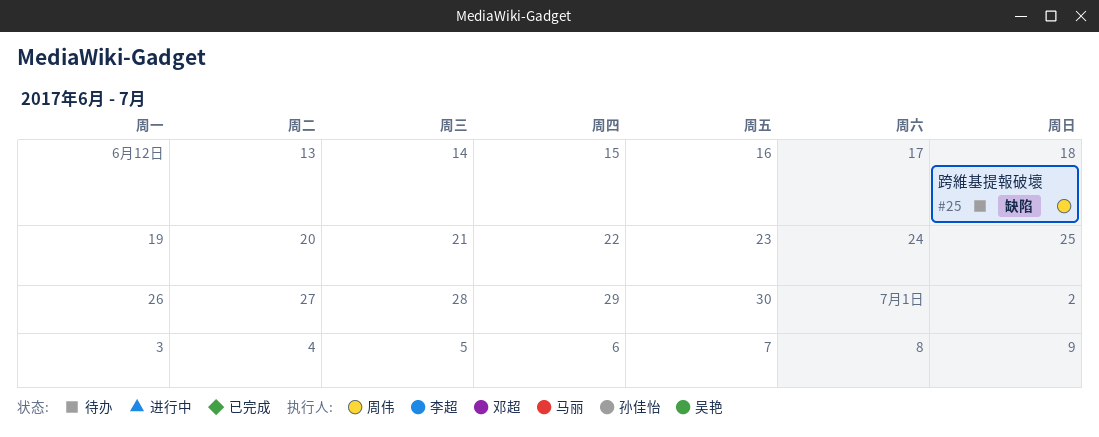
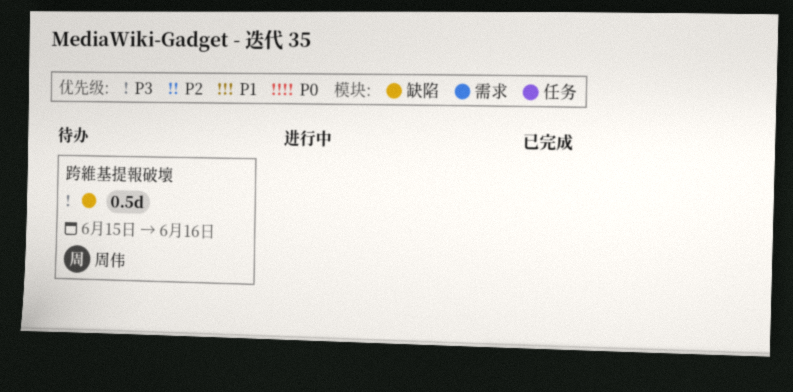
跨維基提報破壞, due: Jun 18 -> Jun 16

